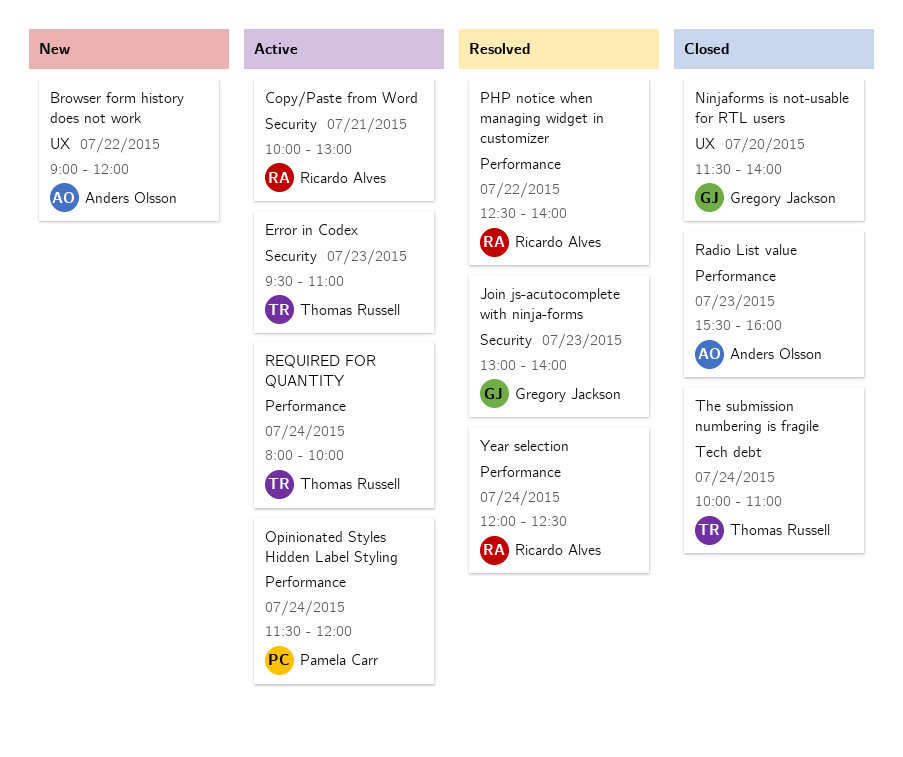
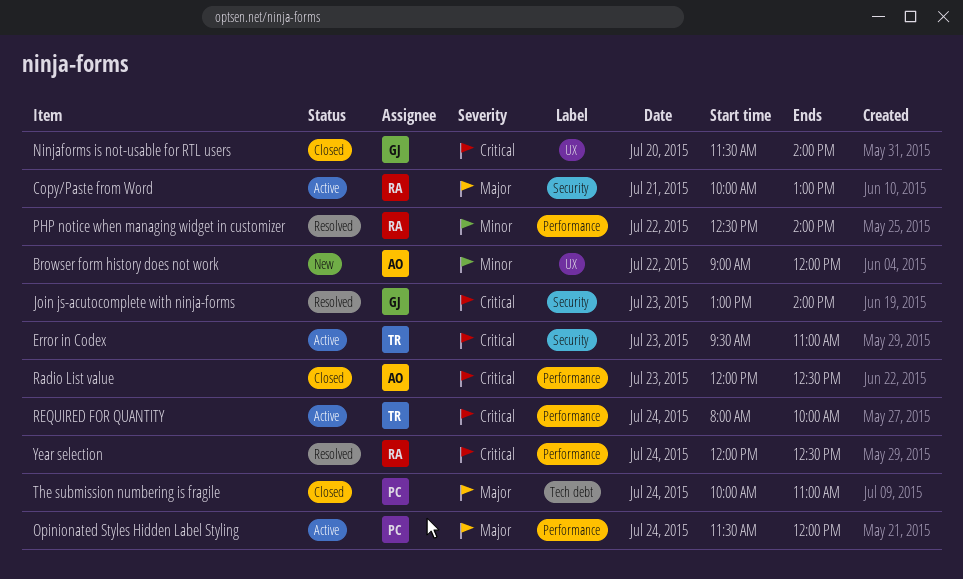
Radio List value, begins: 15:30 -> 12:00
Radio List value, ends: 16:00 -> 12:30
The submission numbering is fragile, owner: Thomas Russell -> Pamela Carr

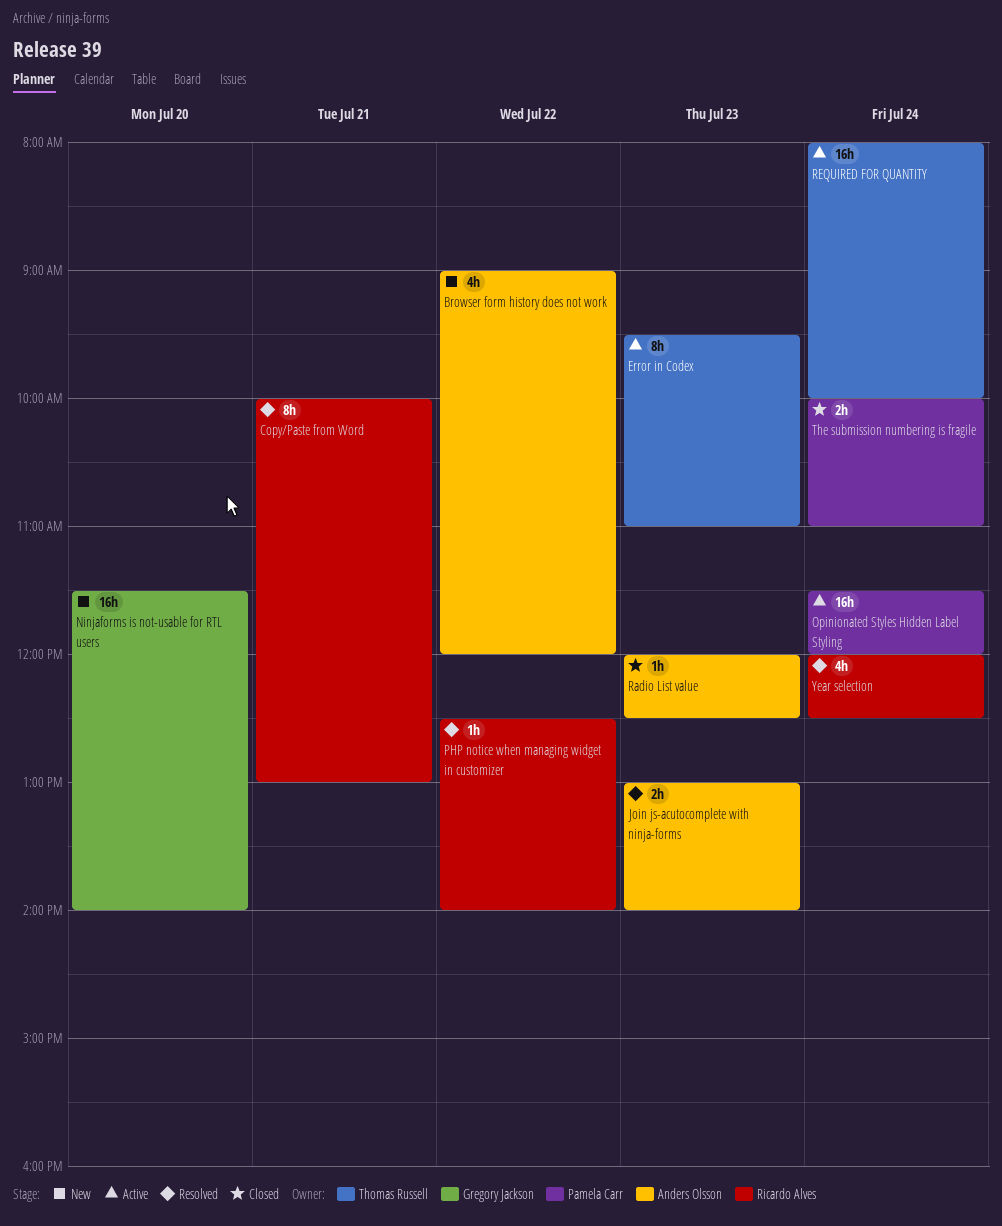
Copy/Paste from Word, status: Active -> Resolved
Join js-acutocomplete with ninja-forms, owner: Gregory Jackson -> Anders Olsson
Ninjaforms is not-usable for RTL users, status: Closed -> New

